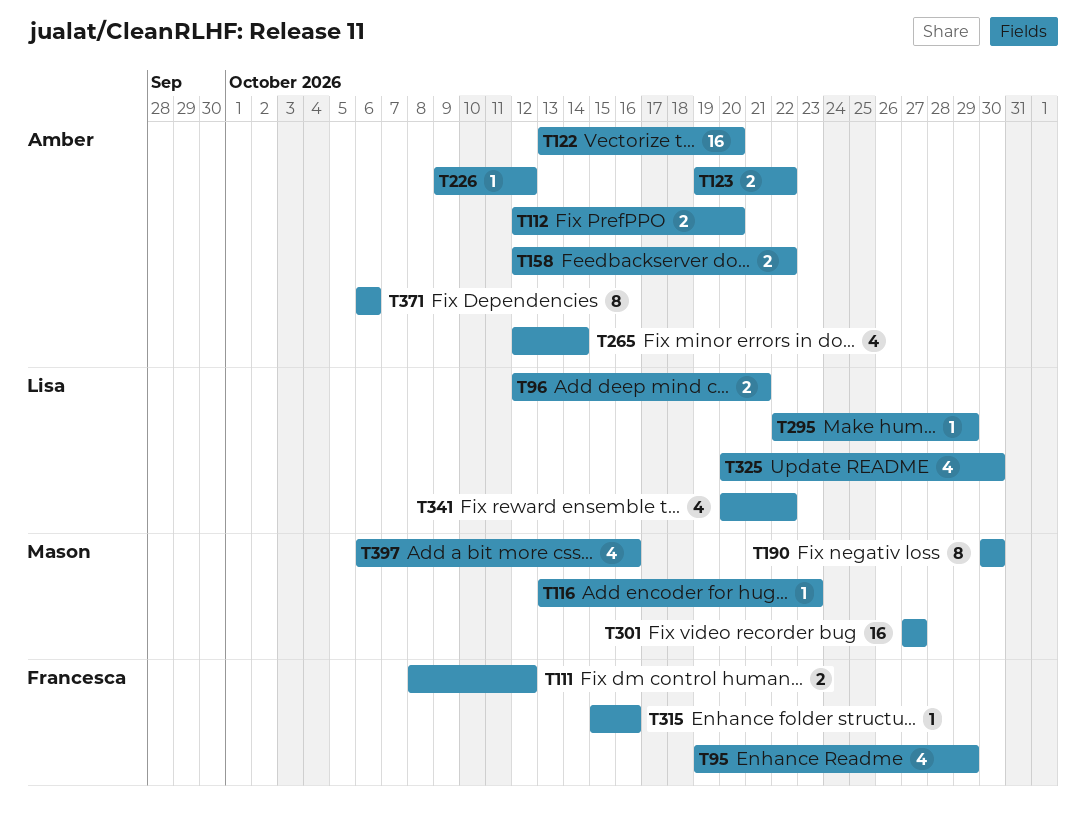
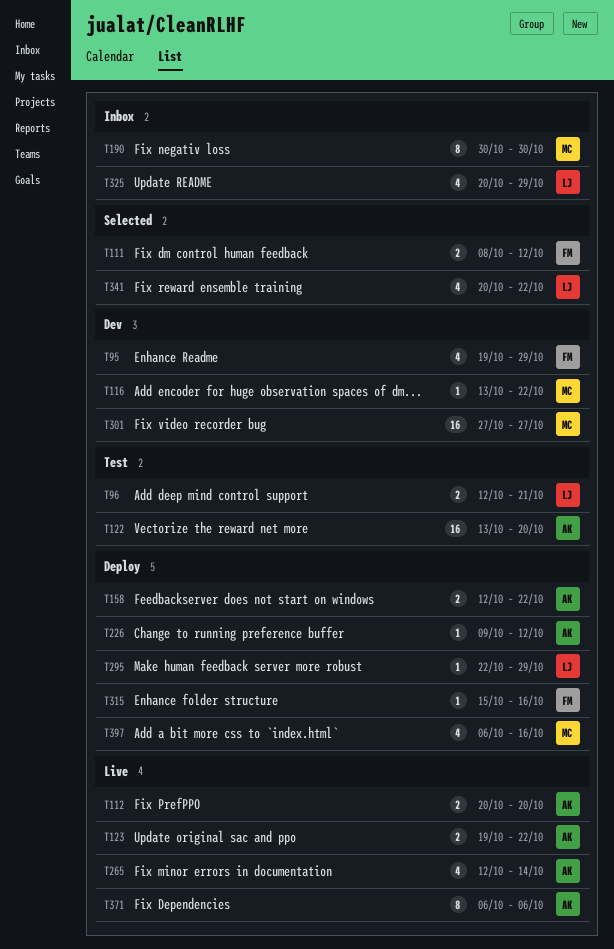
T112, start: Oct 12 -> Oct 20
T116, due: Oct 23 -> Oct 22
T325, due: Oct 30 -> Oct 29

